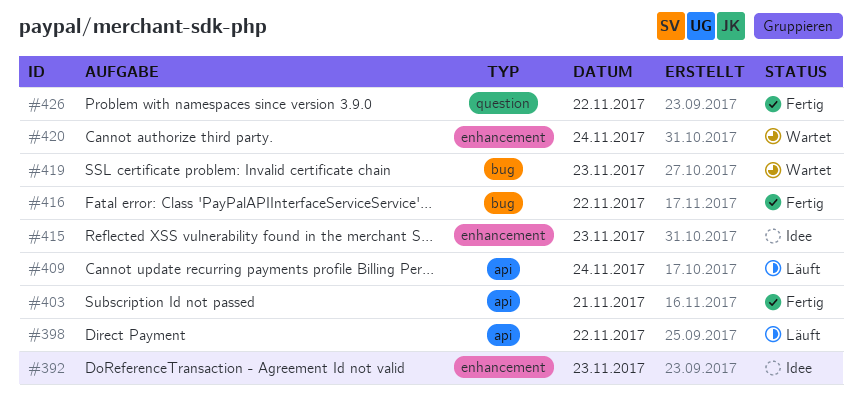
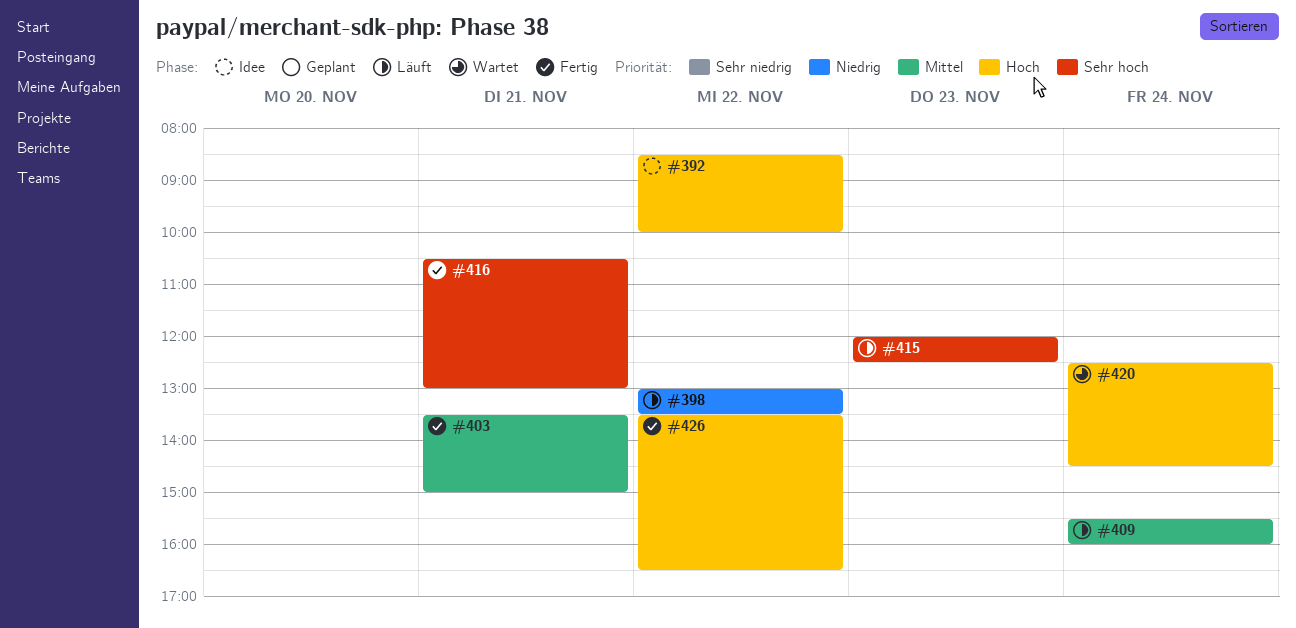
#392, day: Nov 23 -> Nov 22
#415, status: Idee -> Läuft
#416, day: Nov 22 -> Nov 21
#419: present -> none

